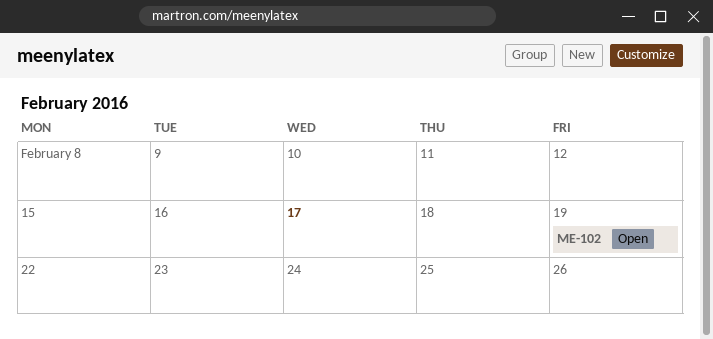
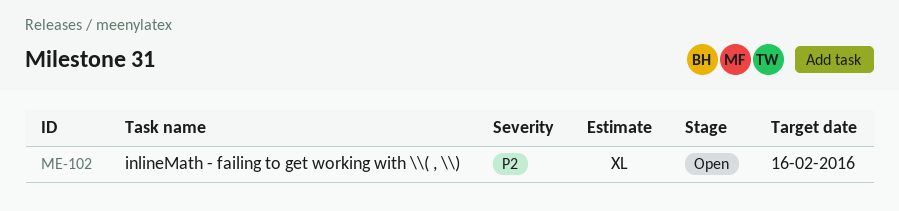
ME-102, due: Feb 19 -> Feb 16

